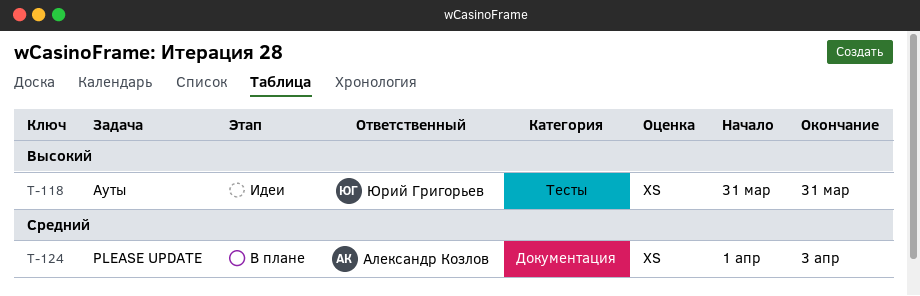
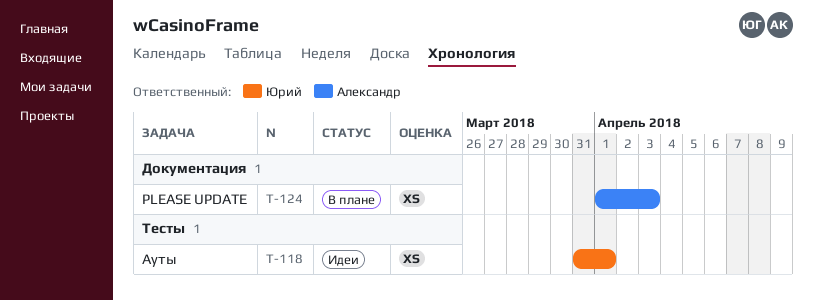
T-118, due: Mar 31 -> Apr 1

